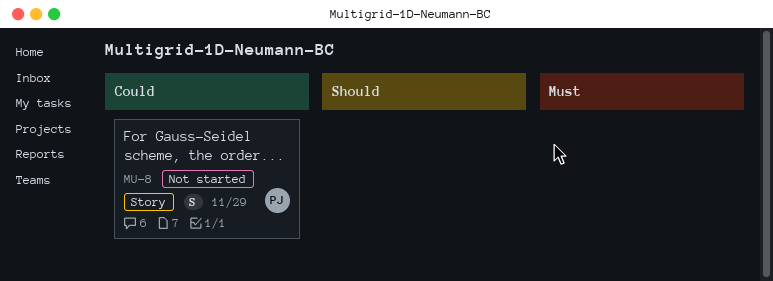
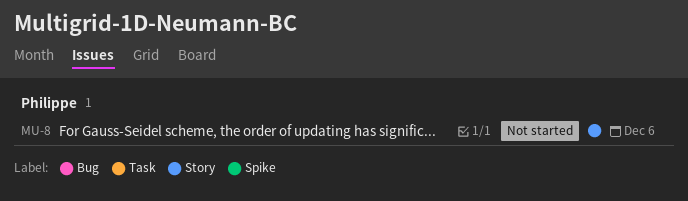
MU-8, due: Nov 29 -> Dec 6

